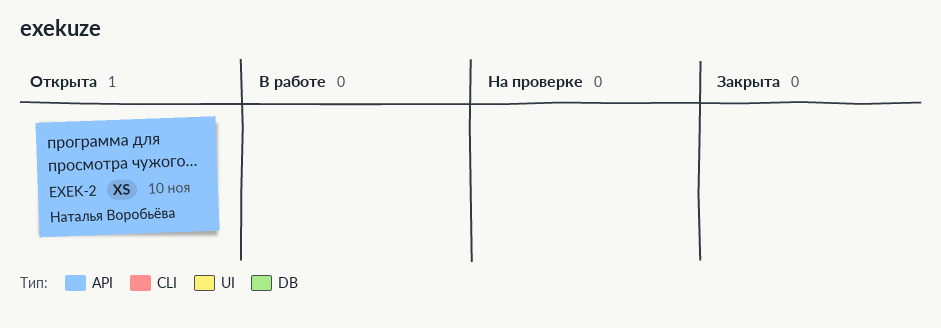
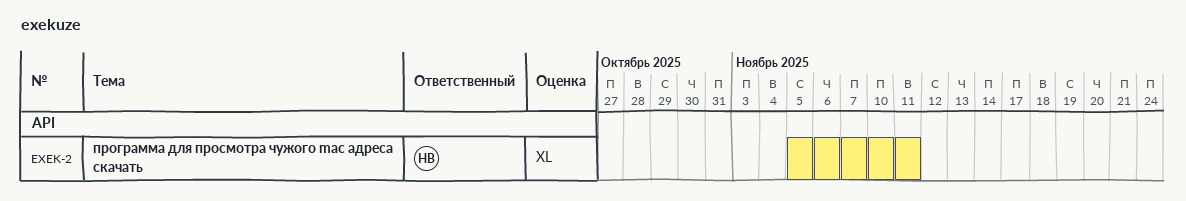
EXEK-2, estimate: XS -> XL
EXEK-2, due: Nov 10 -> Nov 11

